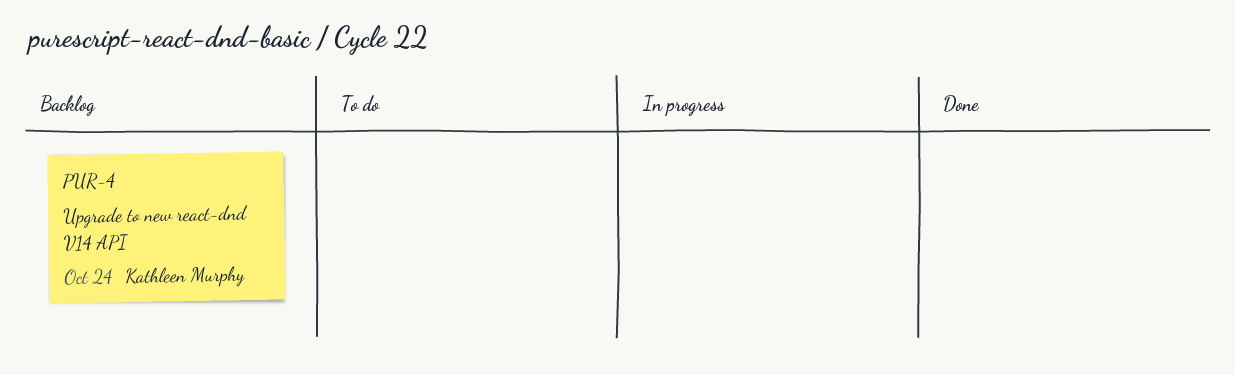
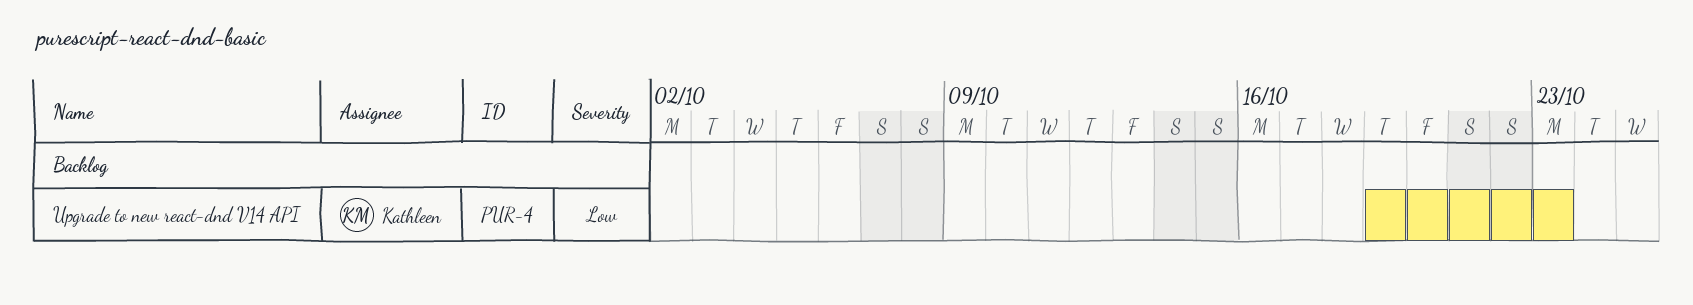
PUR-4, due: Oct 24 -> Oct 23

